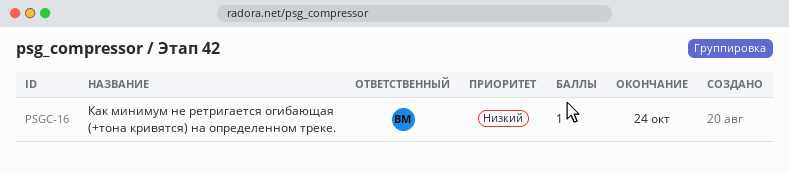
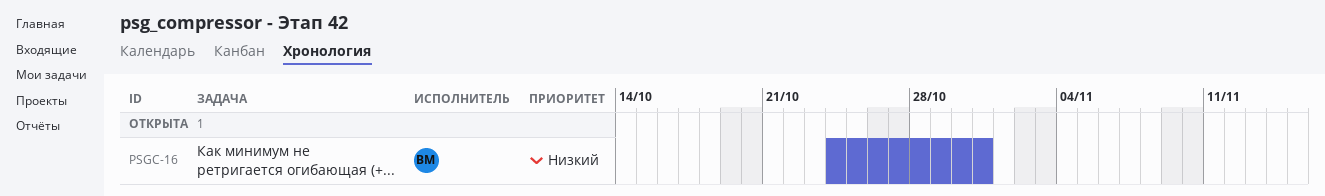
PSGC-16, due: Oct 24 -> Oct 31

